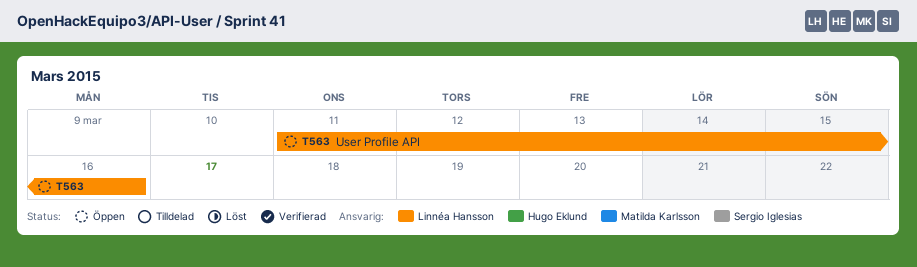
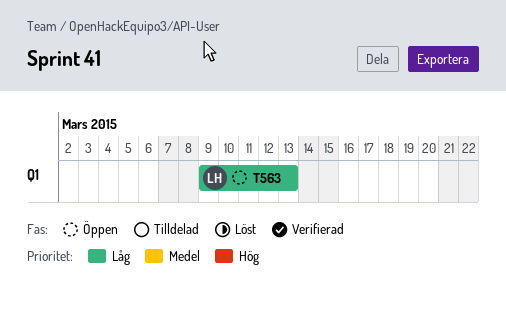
T563, start: Mar 11 -> Mar 9
T563, due: Mar 16 -> Mar 13

